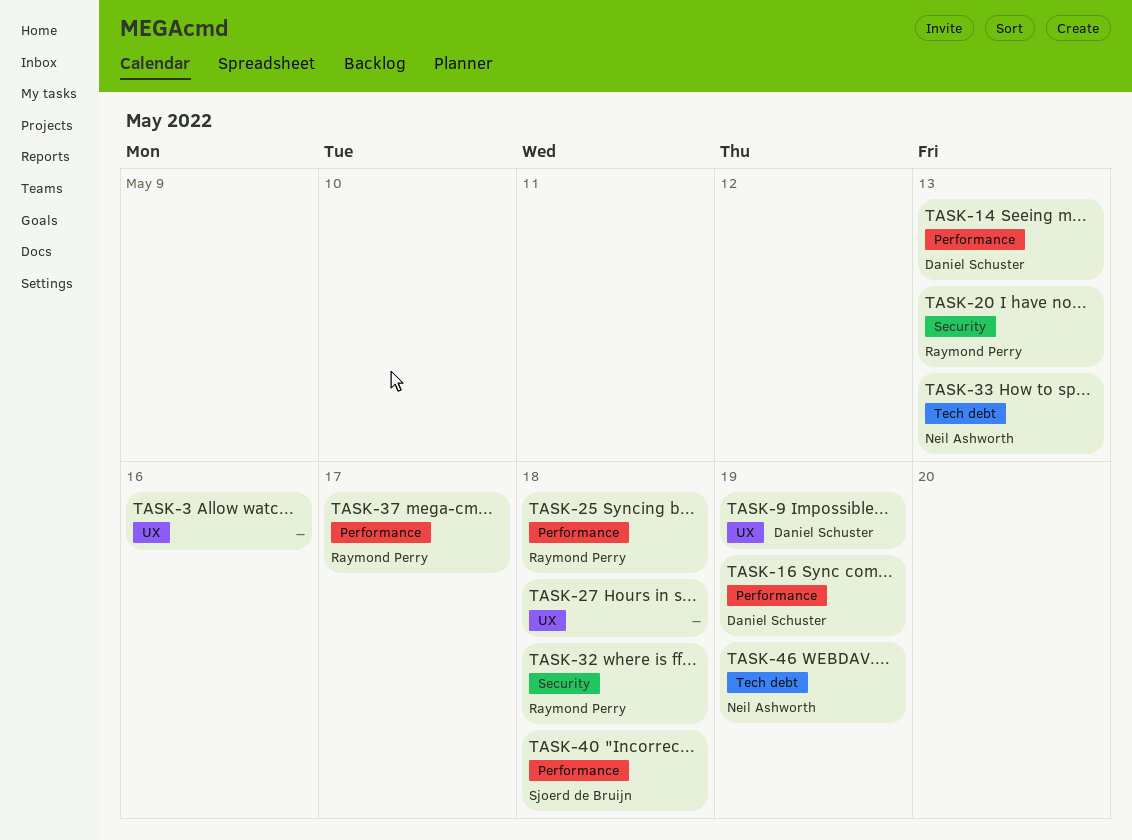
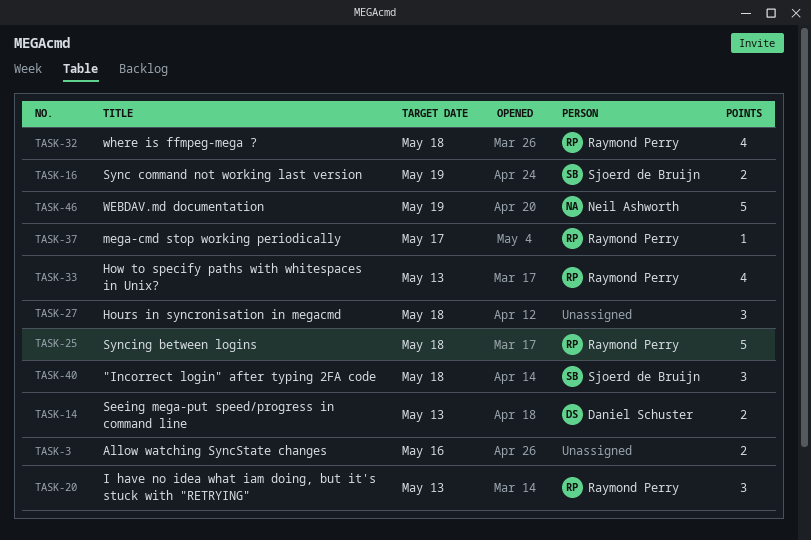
TASK-9: present -> none
TASK-16, owner: Daniel Schuster -> Sjoerd de Bruijn
TASK-33, owner: Neil Ashworth -> Raymond Perry

